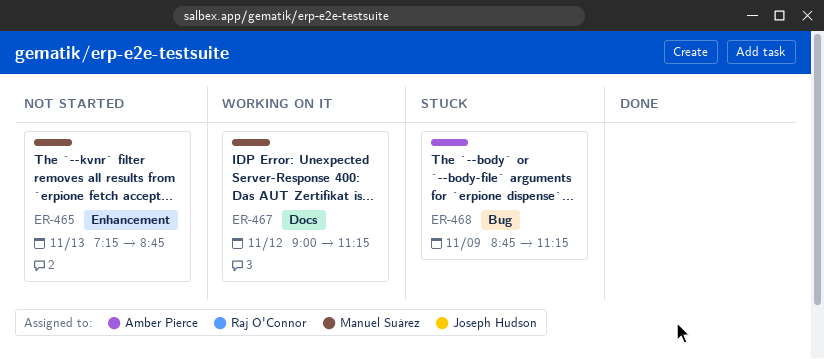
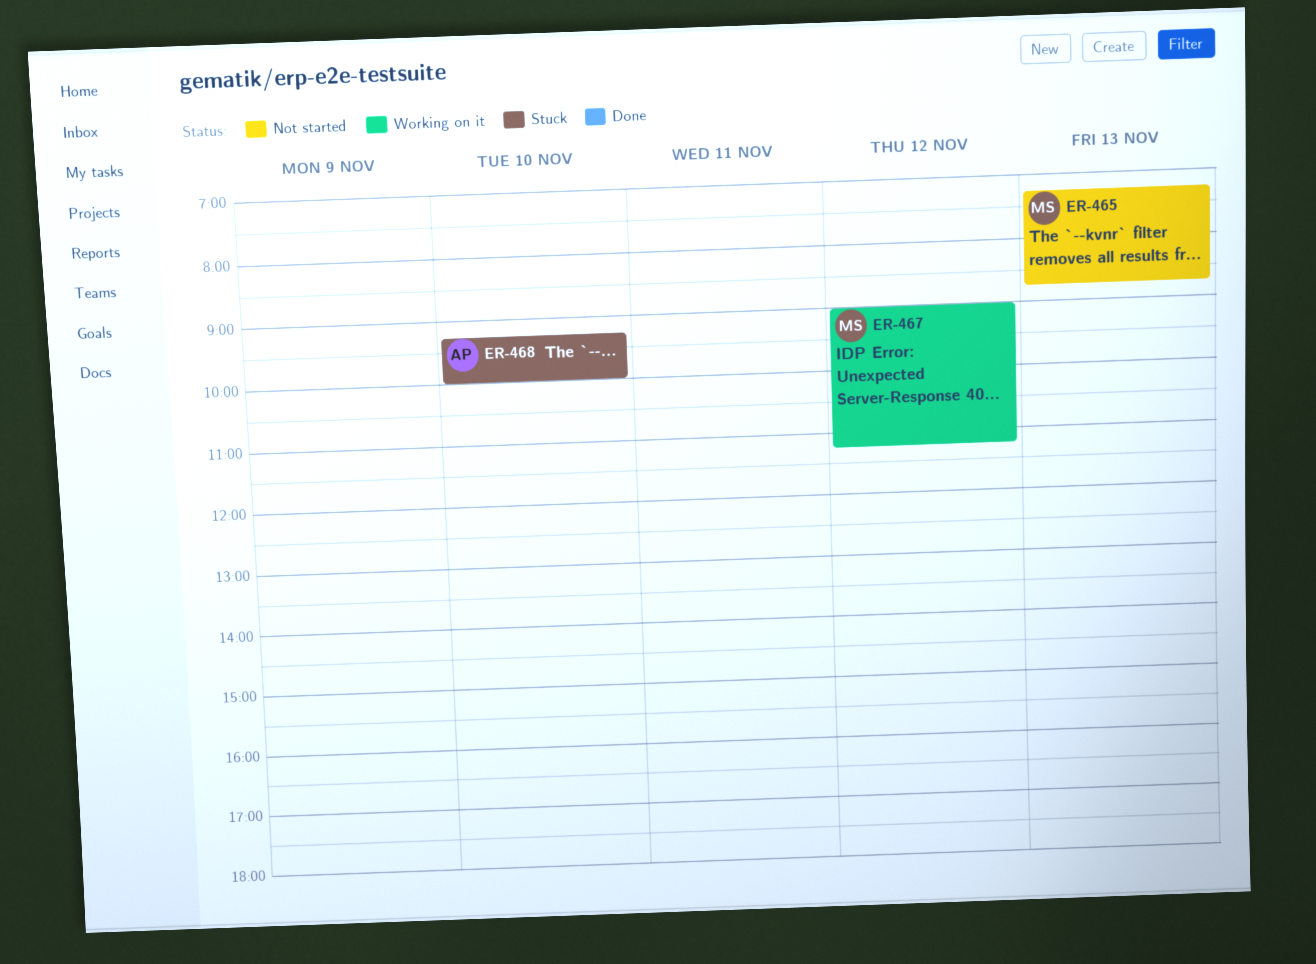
ER-468, day: Nov 9 -> Nov 10
ER-468, begins: 08:45 -> 09:15
ER-468, ends: 11:15 -> 10:00

